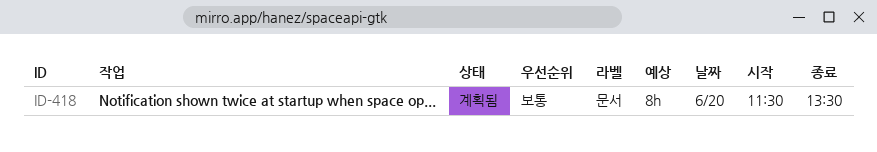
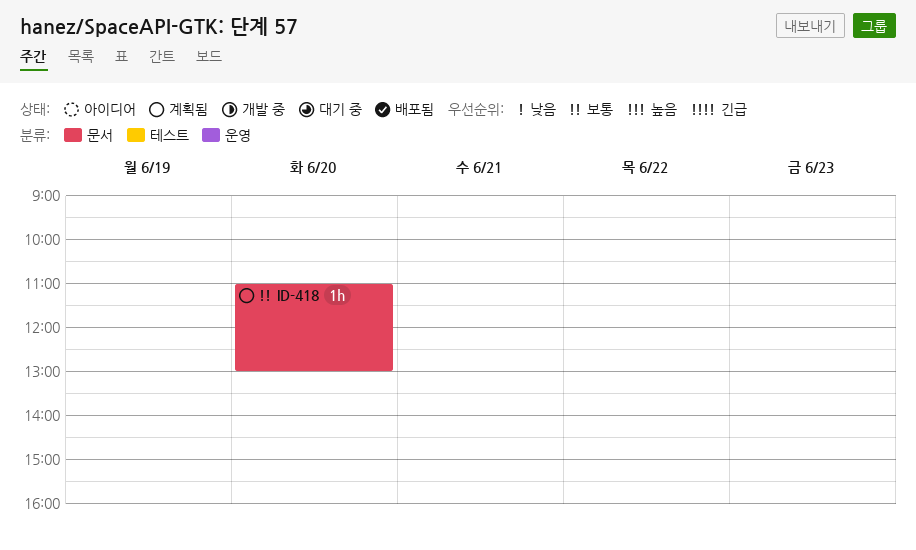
ID-418, estimate: 8h -> 1h
ID-418, begins: 11:30 -> 11:00
ID-418, ends: 13:30 -> 13:00

